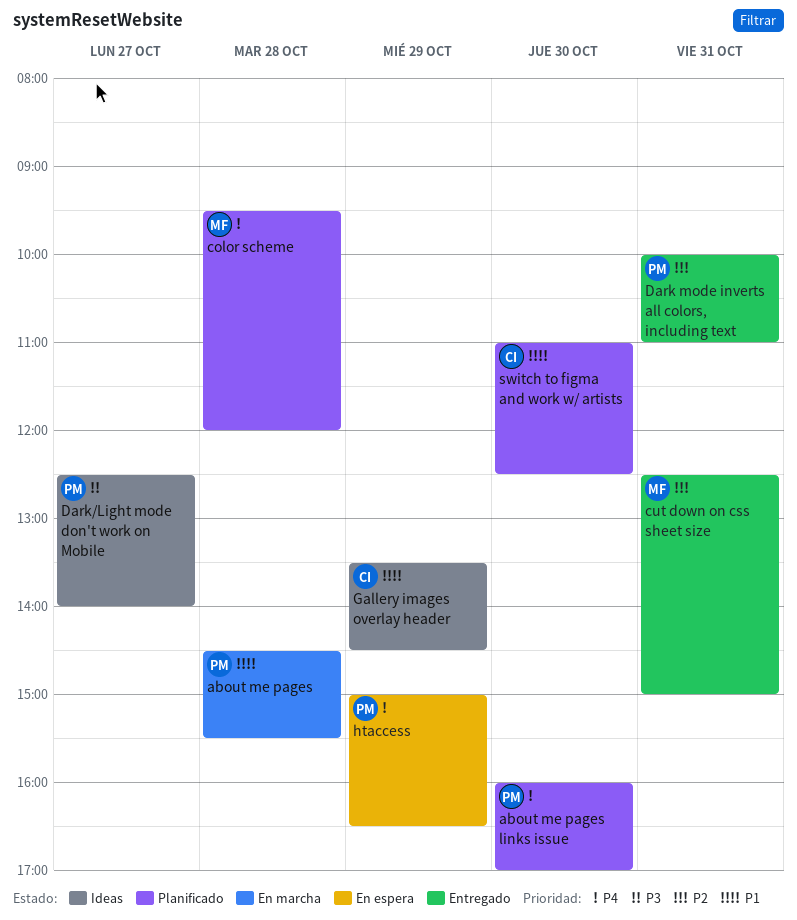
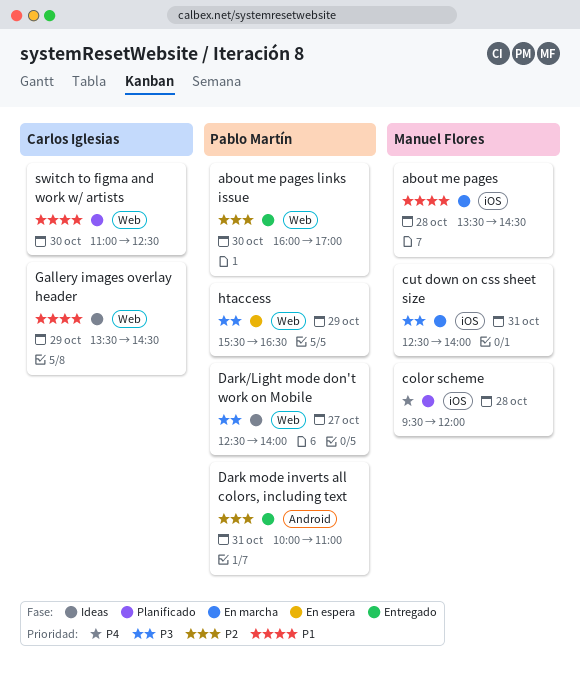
about me pages, owner: Pablo Martín -> Manuel Flores
about me pages, begins: 14:30 -> 13:30
about me pages, ends: 15:30 -> 14:30
about me pages links issue, status: Planificado -> Entregado
about me pages links issue, priority: P4 -> P2
cut down on css sheet size, status: Entregado -> En marcha
cut down on css sheet size, priority: P2 -> P3
cut down on css sheet size, ends: 15:00 -> 14:00
htaccess, priority: P4 -> P3
htaccess, begins: 15:00 -> 15:30

